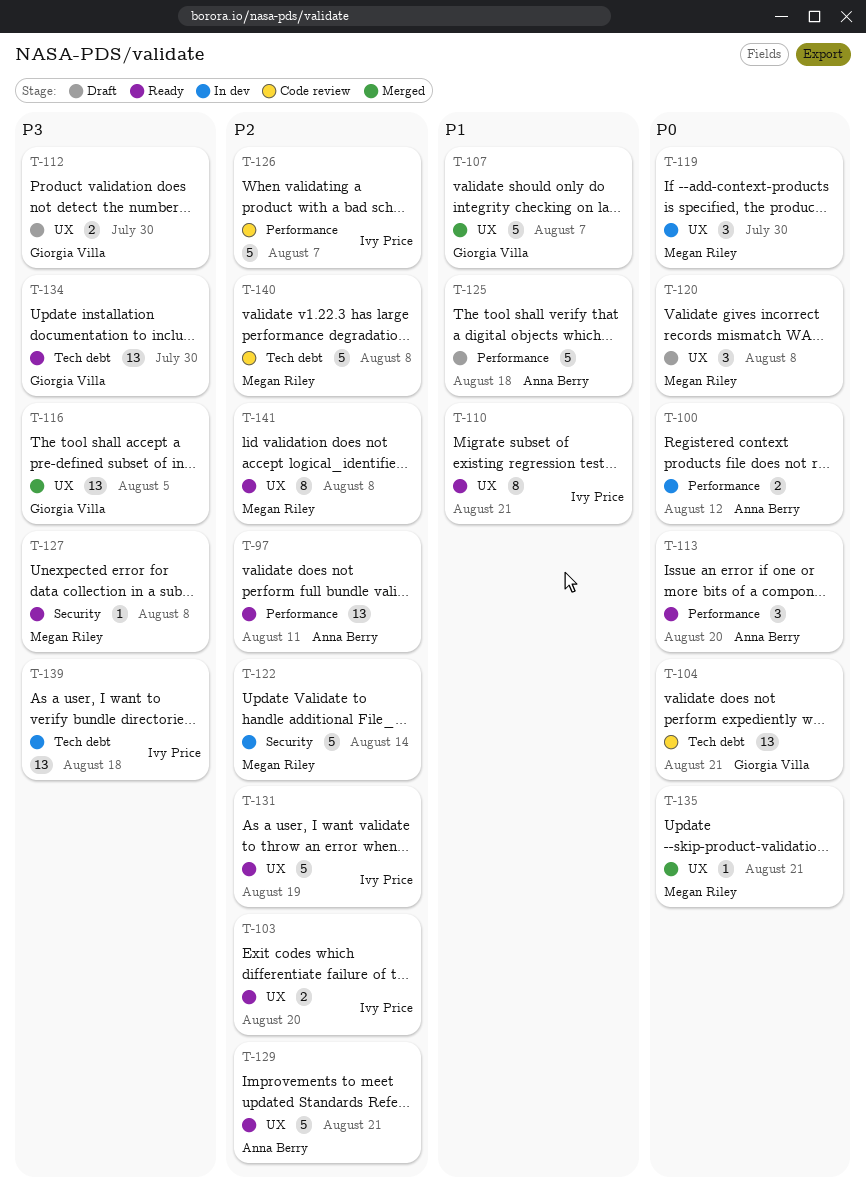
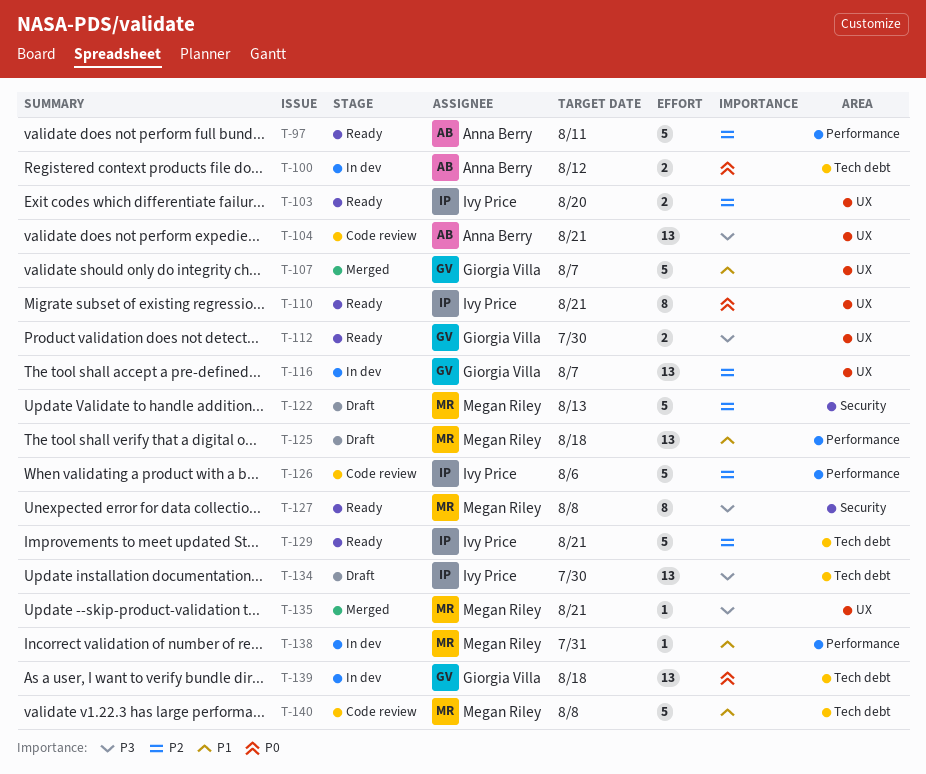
T-97, estimate: 13 -> 5
T-100, label: Performance -> Tech debt
T-104, owner: Giorgia Villa -> Anna Berry
T-104, priority: P0 -> P3
T-104, label: Tech debt -> UX
T-110, priority: P1 -> P0
T-112, status: Draft -> Ready
T-113: present -> none
T-116, status: Merged -> In dev
T-116, priority: P3 -> P2
T-116, due: Aug 5 -> Aug 7
T-119: present -> none
T-120: present -> none
T-122, status: In dev -> Draft
T-122, due: Aug 14 -> Aug 13
T-125, owner: Anna Berry -> Megan Riley
T-125, estimate: 5 -> 13
T-126, due: Aug 7 -> Aug 6
T-127, estimate: 1 -> 8
T-129, owner: Anna Berry -> Ivy Price
T-129, label: UX -> Tech debt
T-131: present -> none
T-134, status: Ready -> Draft
T-134, owner: Giorgia Villa -> Ivy Price
T-135, priority: P0 -> P3
T-138: none -> present
T-139, owner: Ivy Price -> Giorgia Villa
T-139, priority: P3 -> P0
T-140, priority: P2 -> P1
T-141: present -> none

